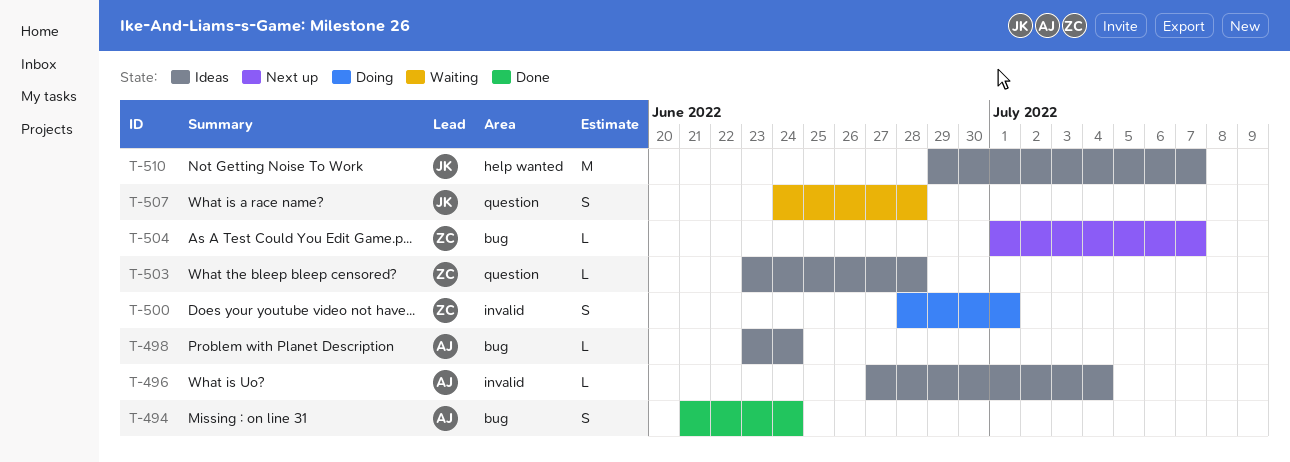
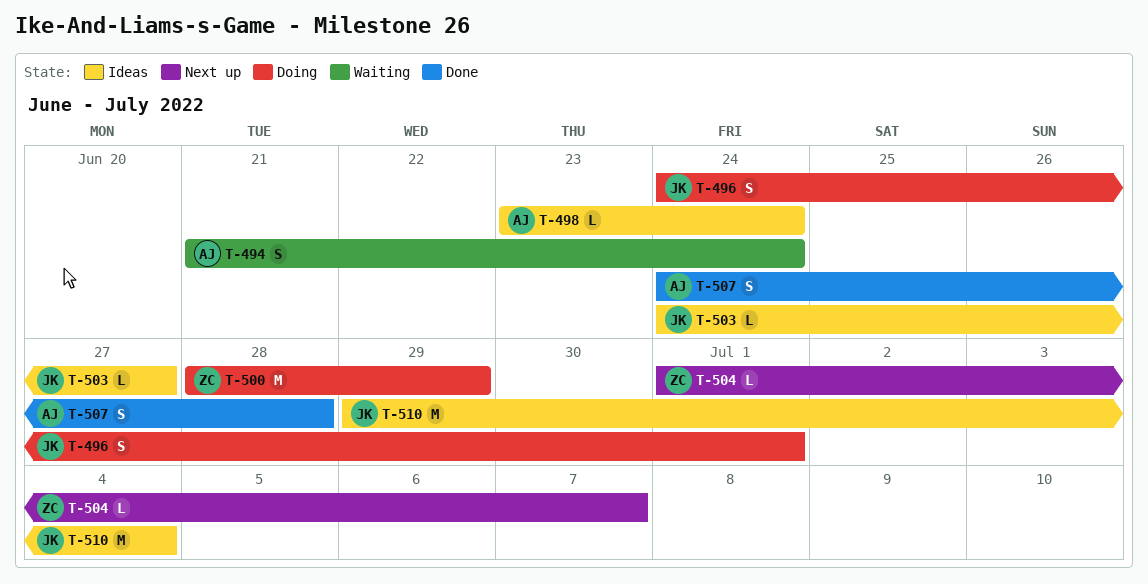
T-494, status: Done -> Waiting
T-496, status: Ideas -> Doing
T-496, owner: AJ -> JK
T-496, estimate: L -> S
T-496, start: Jun 27 -> Jun 24
T-496, due: Jul 4 -> Jul 1
T-500, estimate: S -> M
T-500, due: Jul 1 -> Jun 29
T-503, owner: ZC -> JK
T-503, start: Jun 23 -> Jun 24
T-503, due: Jun 28 -> Jun 27
T-507, status: Waiting -> Done
T-507, owner: JK -> AJ
T-510, due: Jul 7 -> Jul 4

